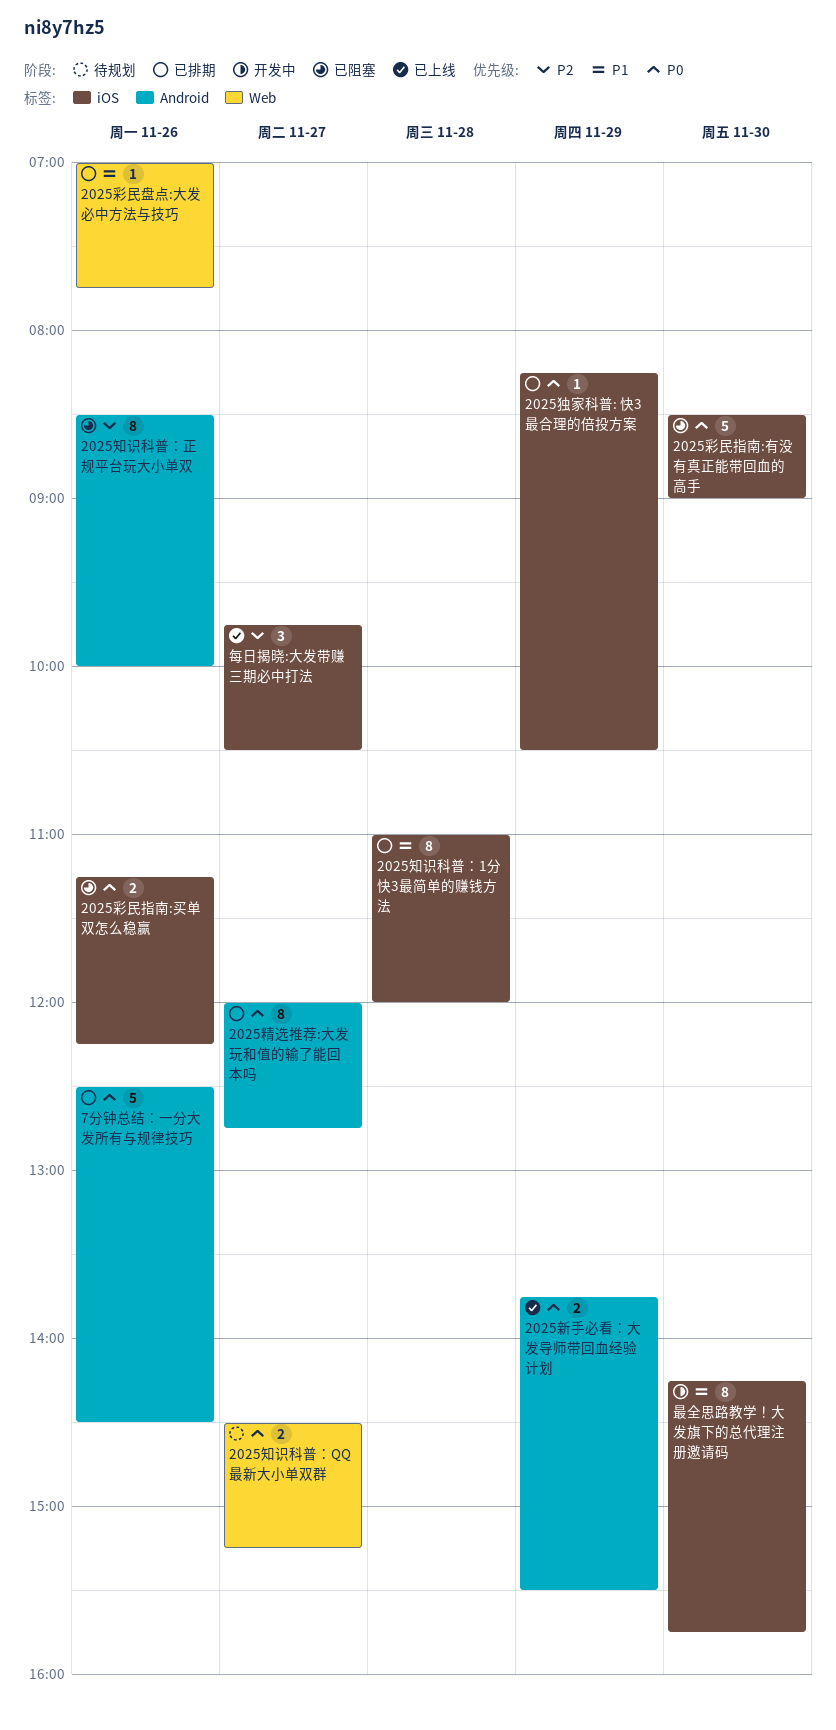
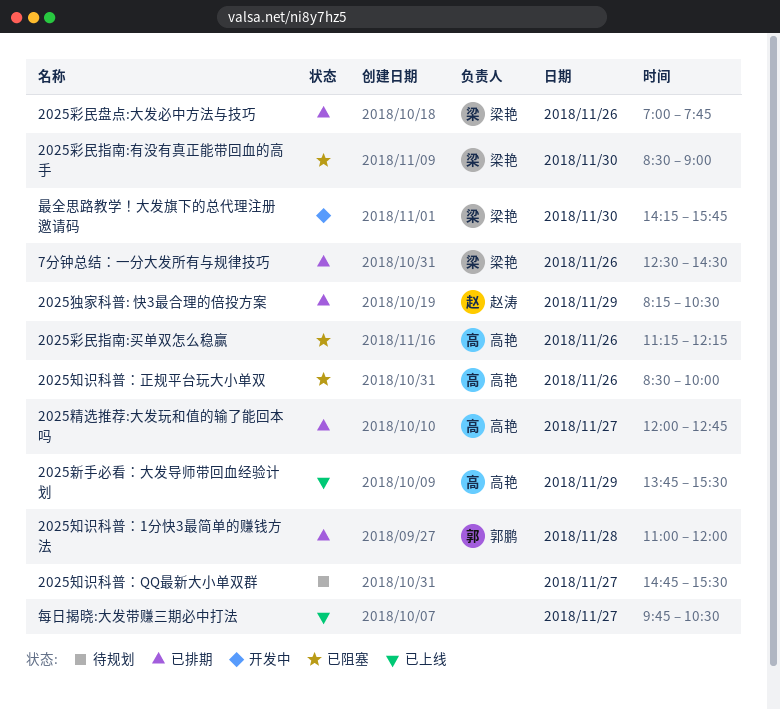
2025知识科普：QQ最新大小单双群, begins: 14:30 -> 14:45
2025知识科普：QQ最新大小单双群, ends: 15:15 -> 15:30

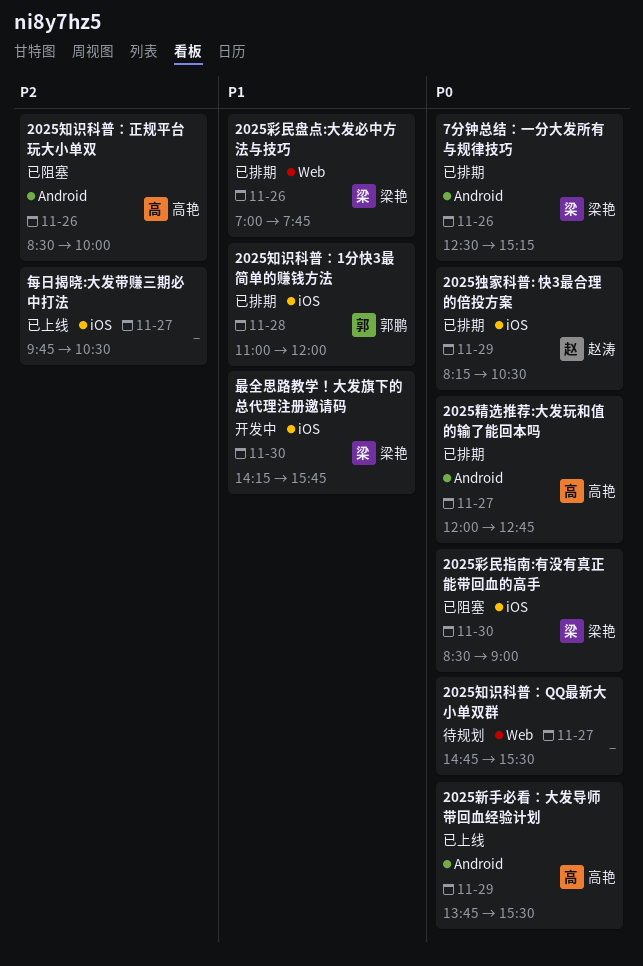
2025彩民指南:买单双怎么稳赢: present -> none
7分钟总结：一分大发所有与规律技巧, ends: 14:30 -> 15:15

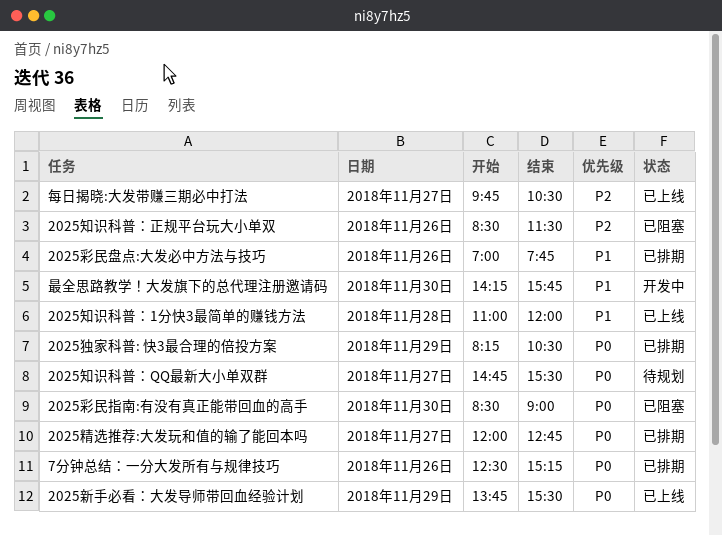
2025知识科普：1分快3最简单的赚钱方法, status: 已排期 -> 已上线
2025知识科普：正规平台玩大小单双, ends: 10:00 -> 11:30

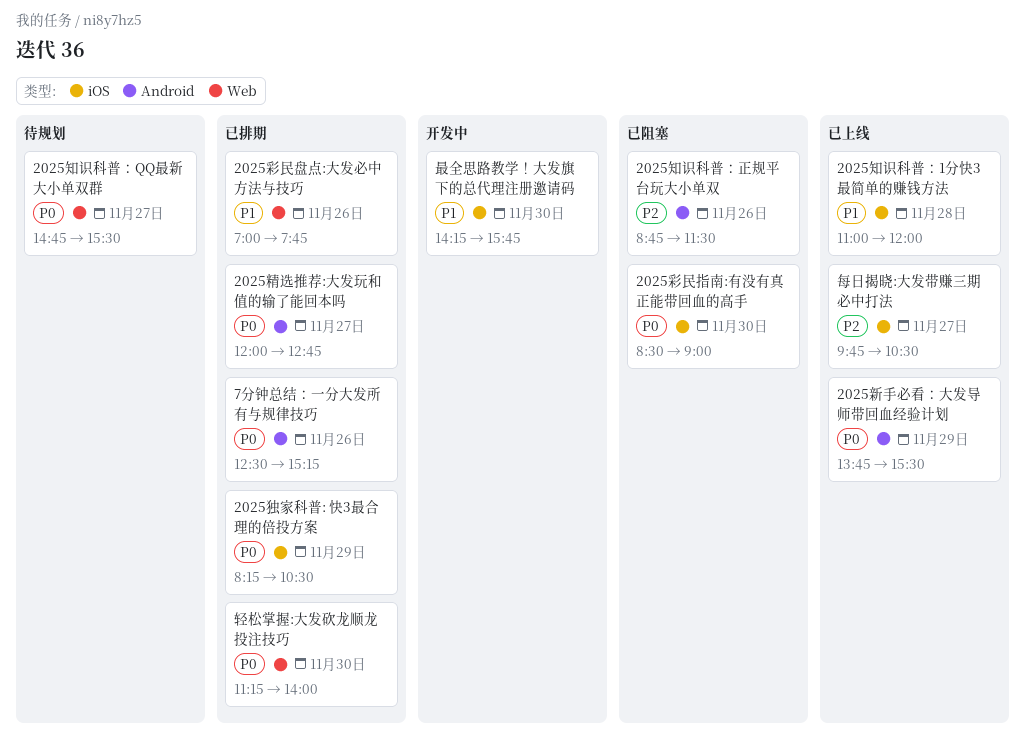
2025知识科普：正规平台玩大小单双, begins: 08:30 -> 08:45
轻松掌握:大发砍龙顺龙投注技巧: none -> present

